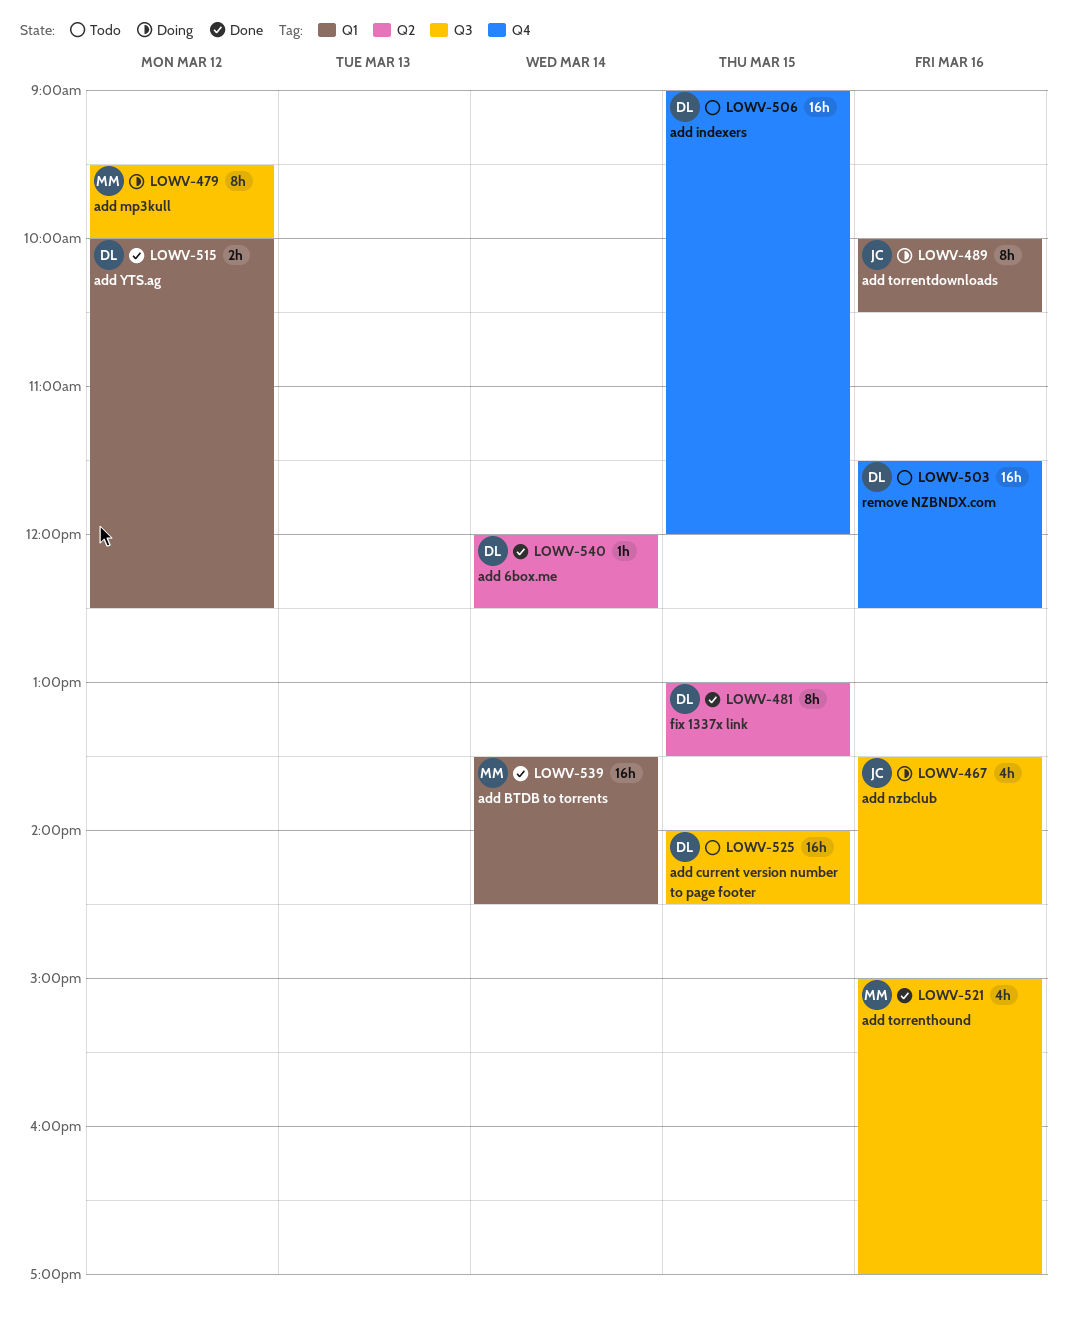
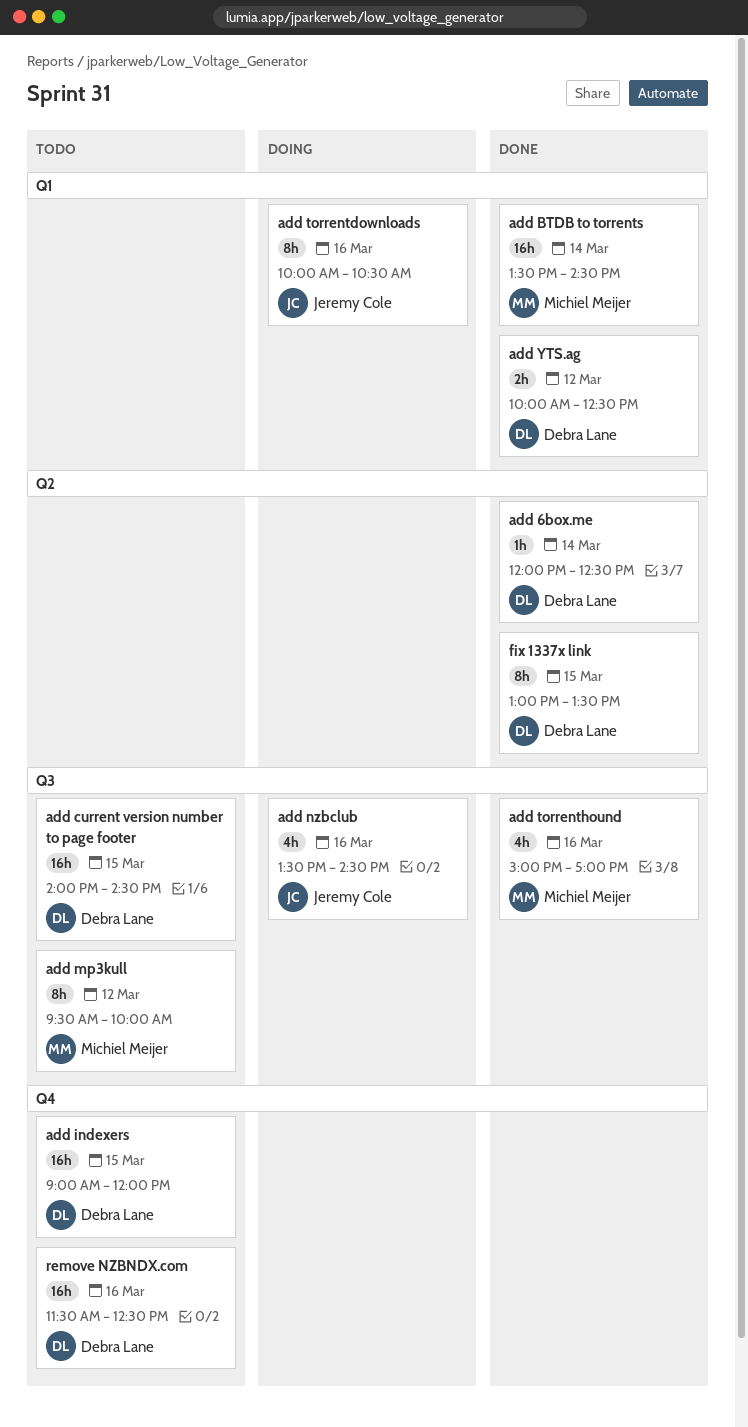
add mp3kull, status: Doing -> Todo

